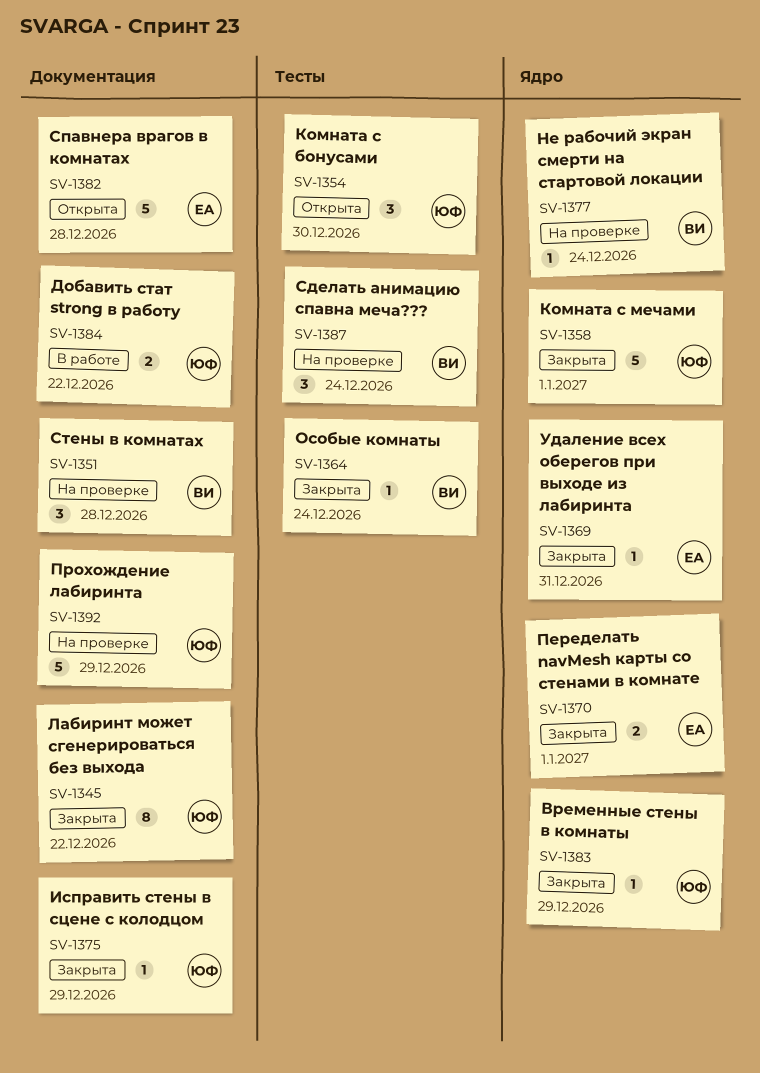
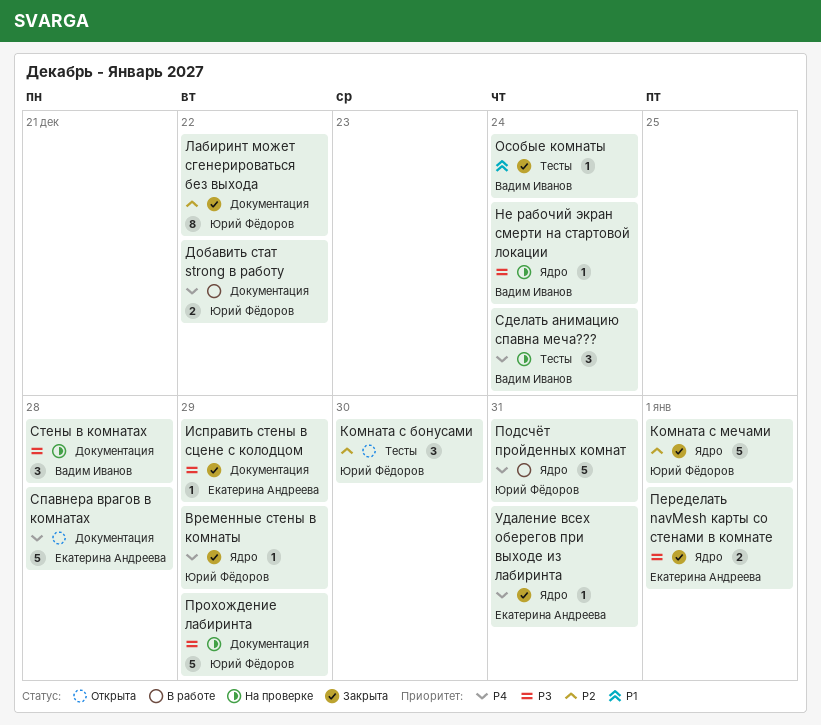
Исправить стены в сцене с колодцом, owner: Юрий Фёдоров -> Екатерина Андреева
Подсчёт пройденных комнат: none -> present

